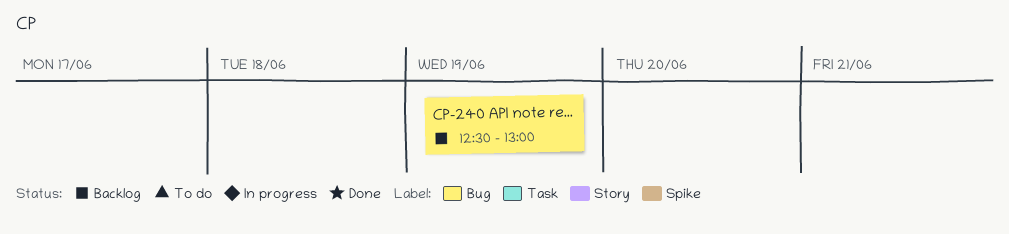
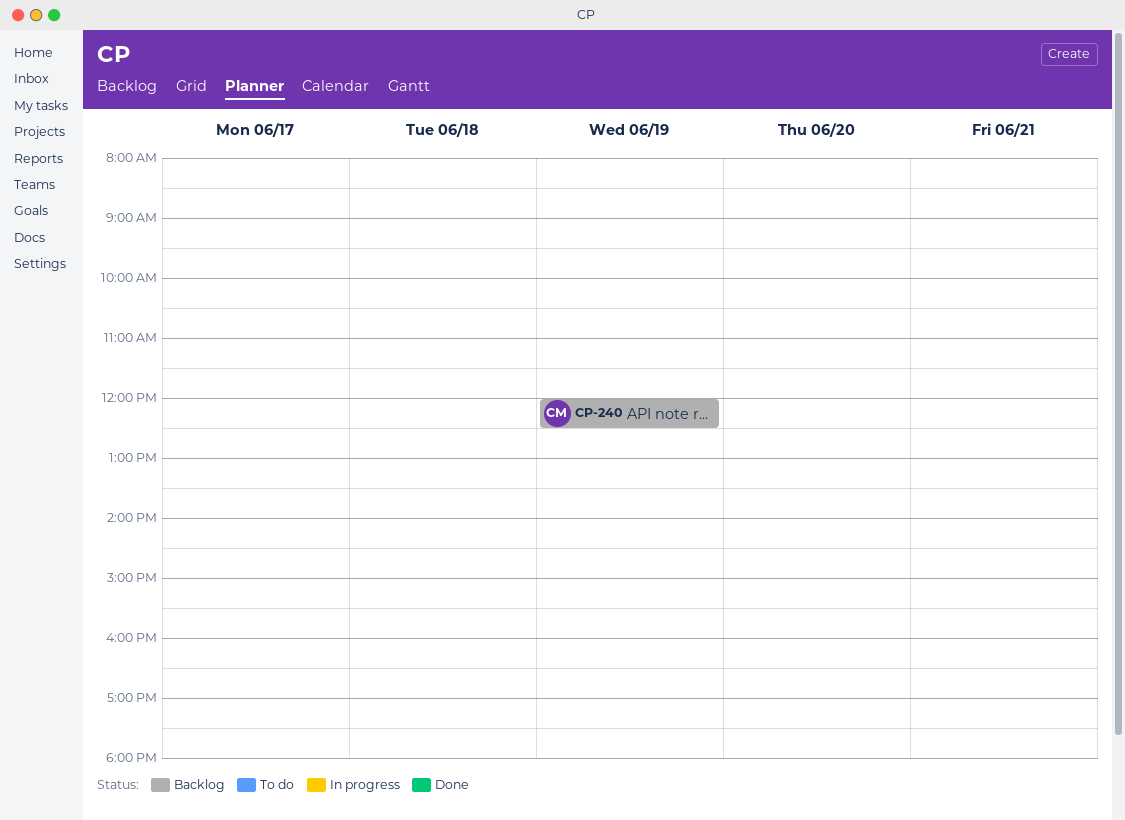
CP-240, begins: 12:30 -> 12:00
CP-240, ends: 13:00 -> 12:30

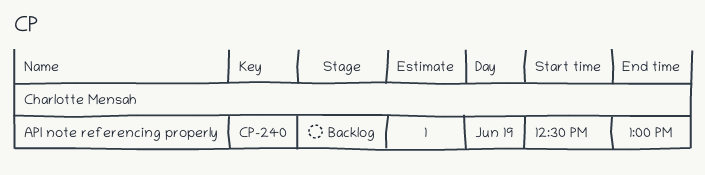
CP-240, begins: 12:00 -> 12:30
CP-240, ends: 12:30 -> 13:00

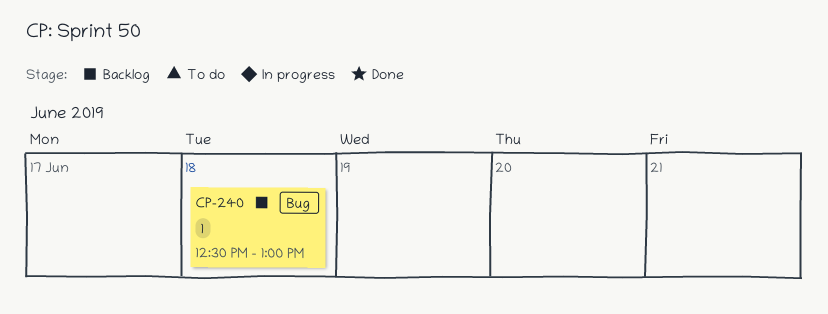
CP-240, day: Jun 19 -> Jun 18

